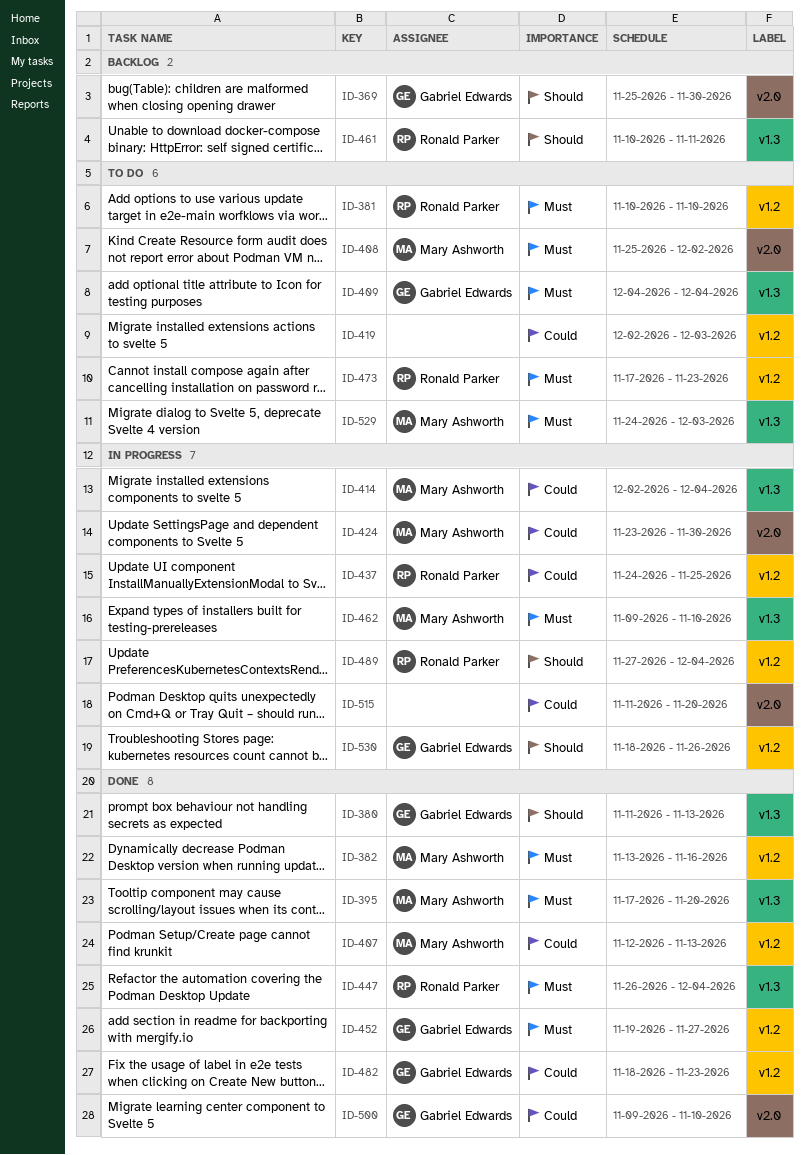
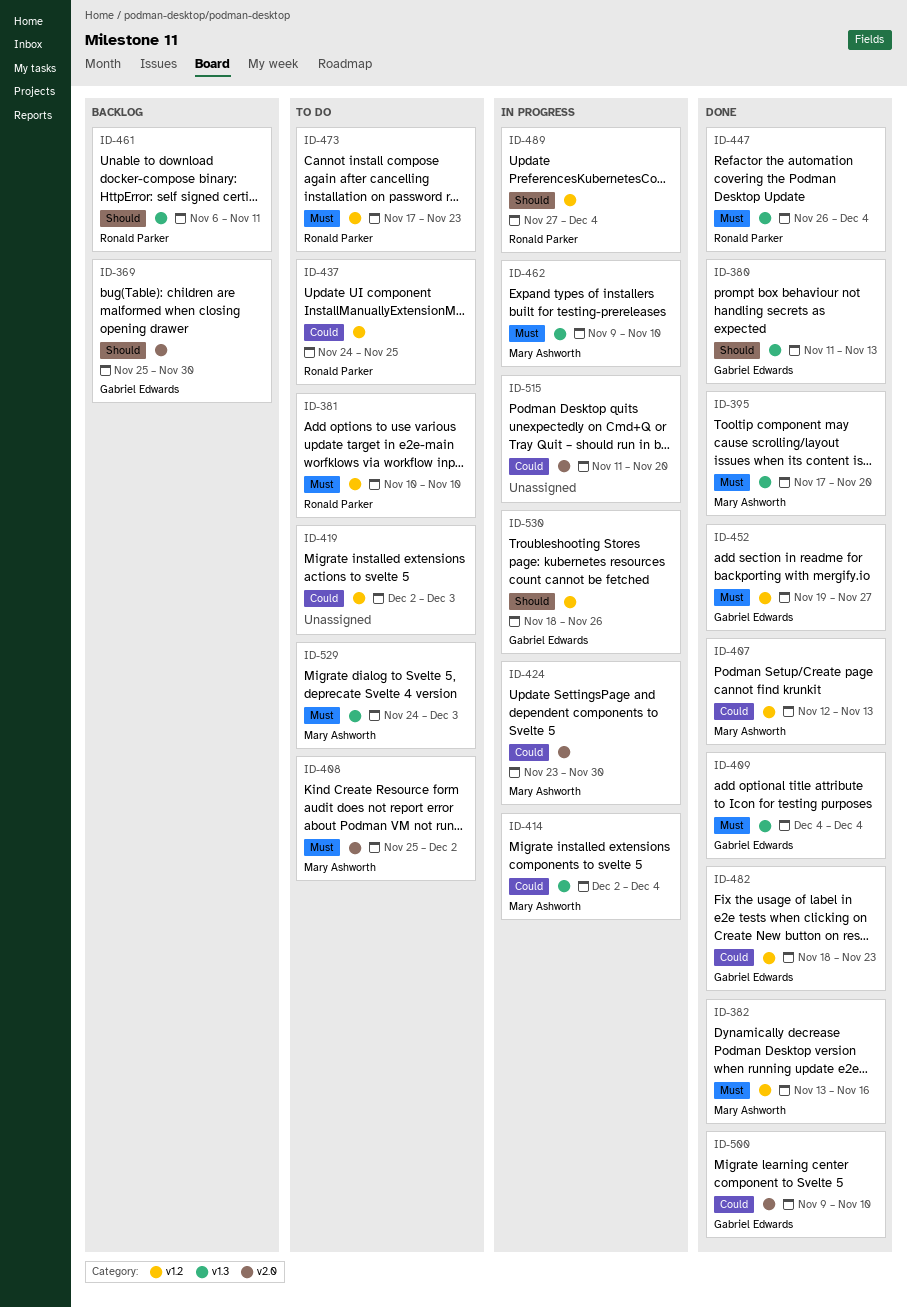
ID-409, status: To do -> Done
ID-437, status: In progress -> To do
ID-461, start: Nov 10 -> Nov 6

